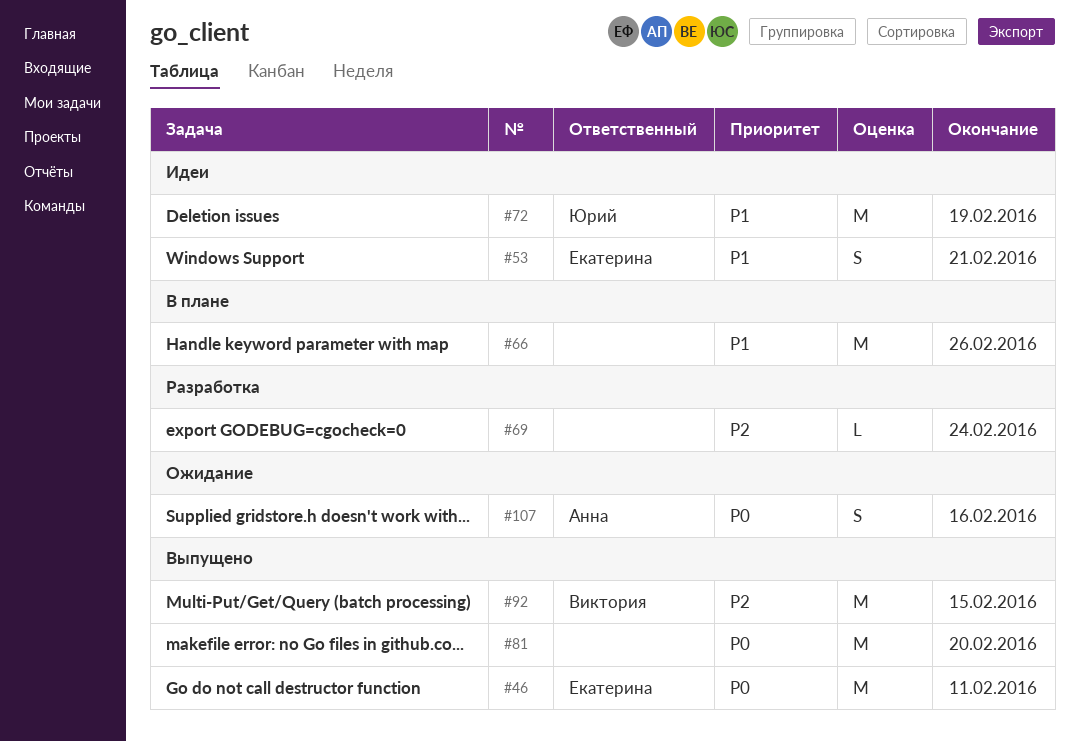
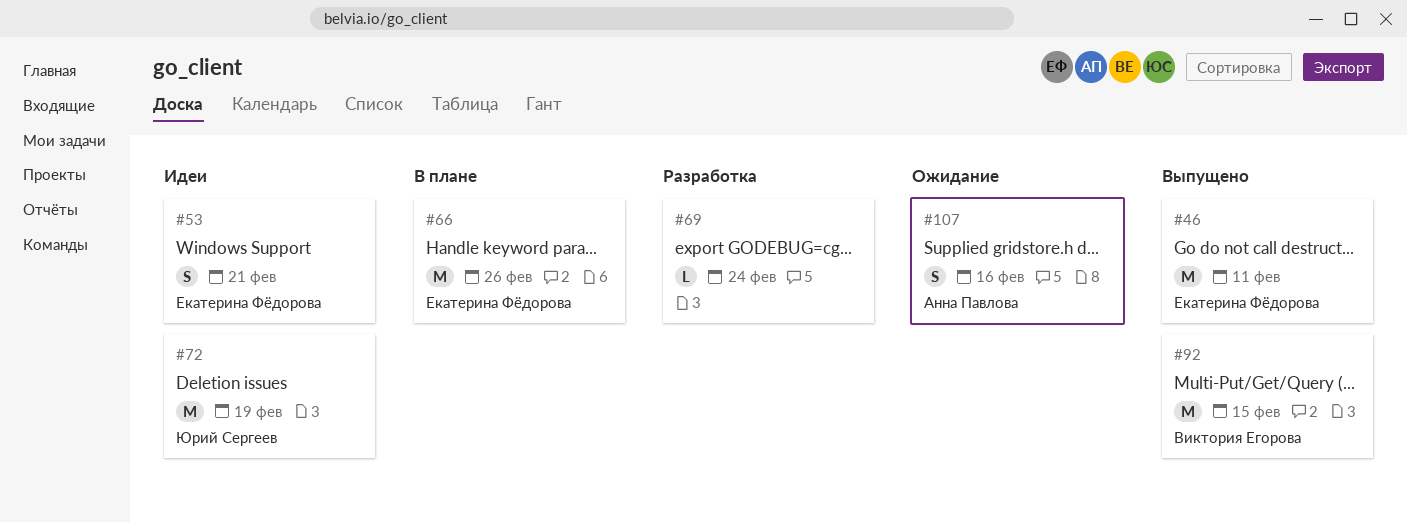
#66, owner: none -> Екатерина Фёдорова
#81: present -> none

